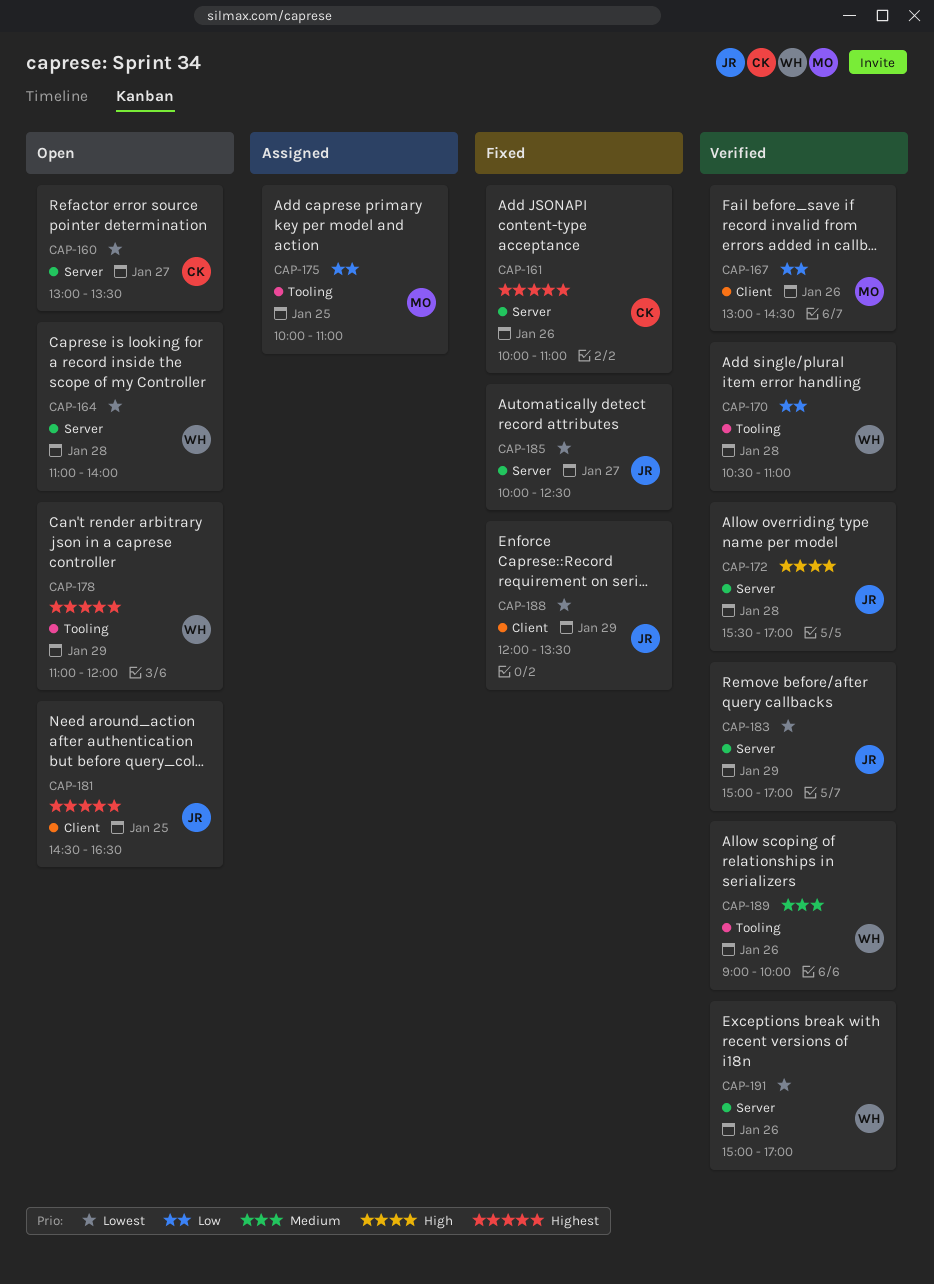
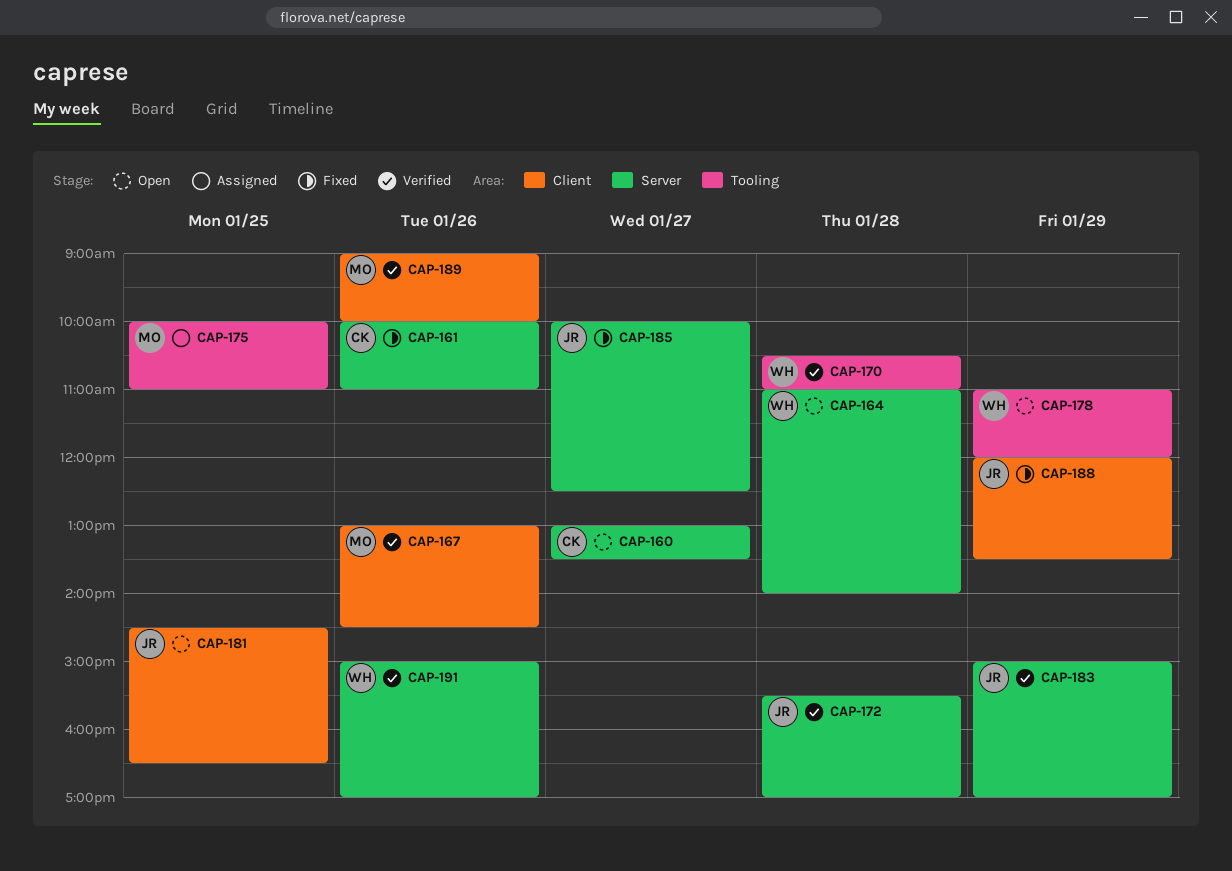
CAP-189, owner: WH -> MO
CAP-189, label: Tooling -> Client

